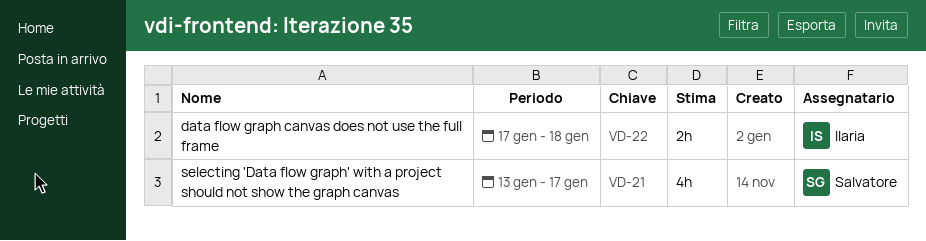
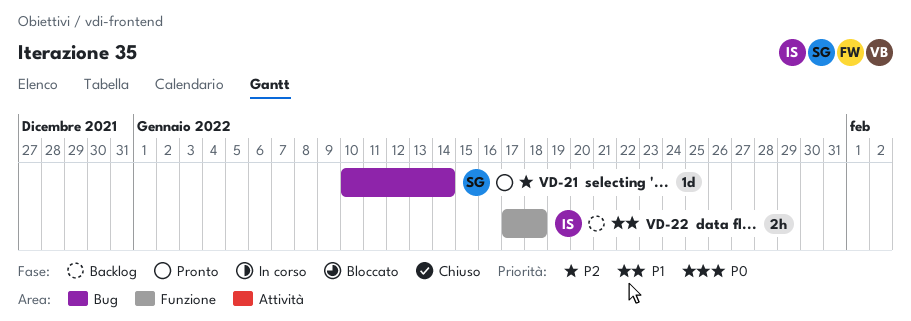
VD-21, estimate: 4h -> 1d
VD-21, start: Jan 13 -> Jan 10
VD-21, due: Jan 17 -> Jan 14

